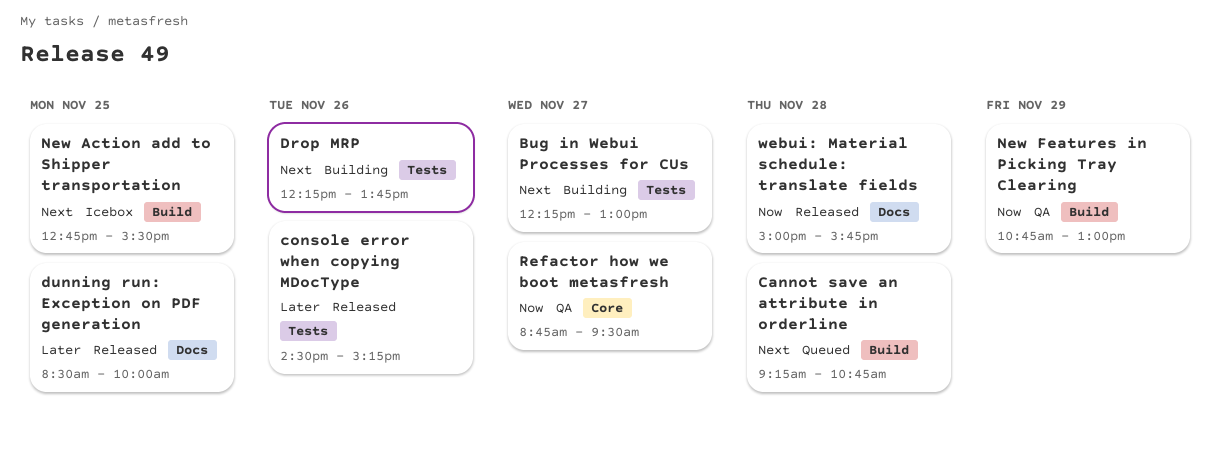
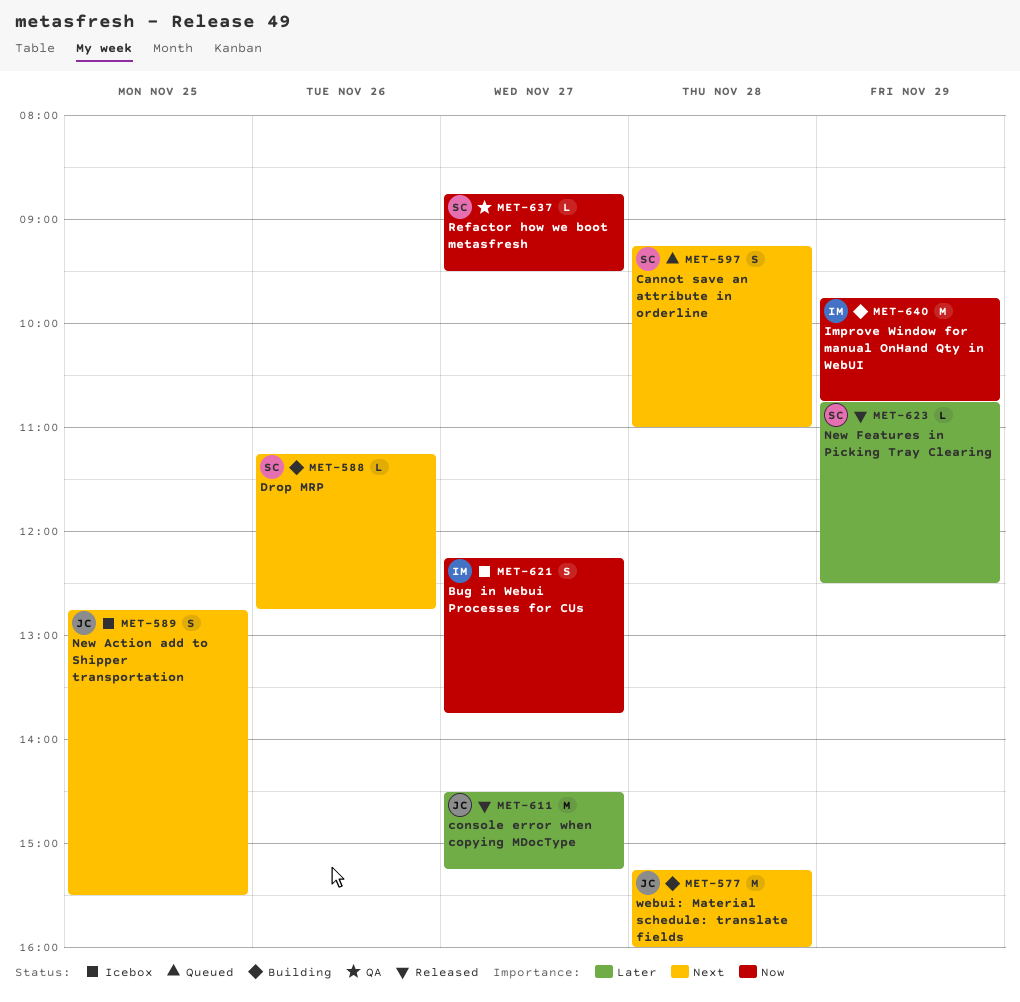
Bug in Webui Processes for CUs, status: Building -> Icebox
Bug in Webui Processes for CUs, priority: Next -> Now
Bug in Webui Processes for CUs, ends: 13:00 -> 13:45
Cannot save an attribute in orderline, ends: 10:45 -> 11:00
console error when copying MDocType, day: Nov 26 -> Nov 27
Drop MRP, begins: 12:15 -> 11:15
Drop MRP, ends: 13:45 -> 12:45
dunning run: Exception on PDF generation: present -> none
Improve Window for manual OnHand Qty in WebUI: none -> present
New Features in Picking Tray Clearing, status: QA -> Released
New Features in Picking Tray Clearing, priority: Now -> Later
New Features in Picking Tray Clearing, ends: 13:00 -> 12:30
webui: Material schedule: translate fields, status: Released -> Building
webui: Material schedule: translate fields, priority: Now -> Next
webui: Material schedule: translate fields, begins: 15:00 -> 15:15
webui: Material schedule: translate fields, ends: 15:45 -> 16:00

